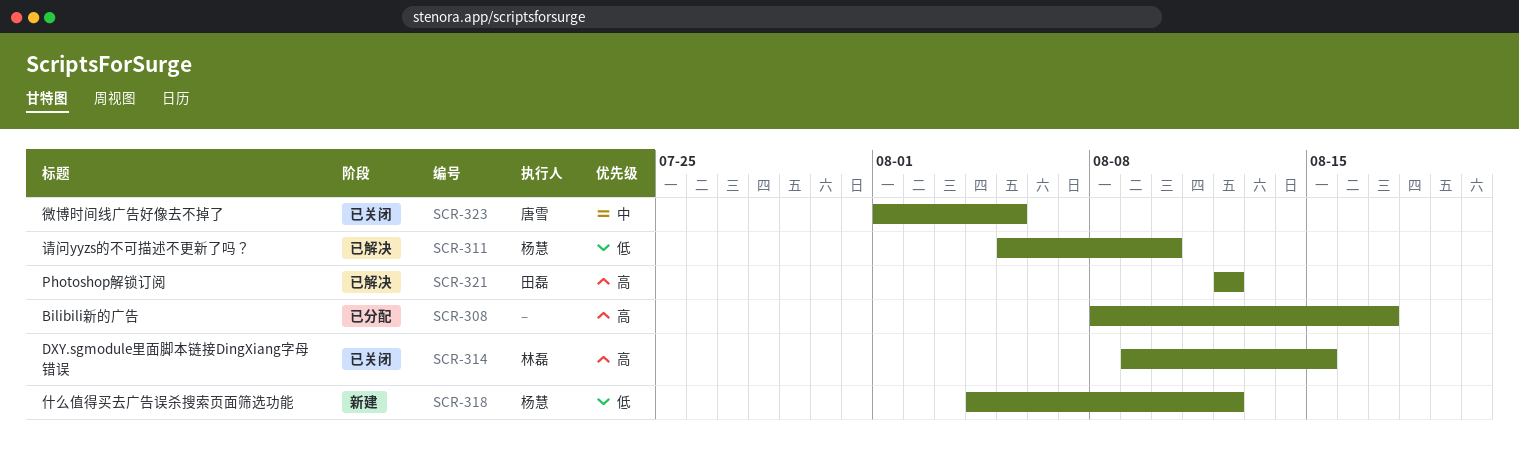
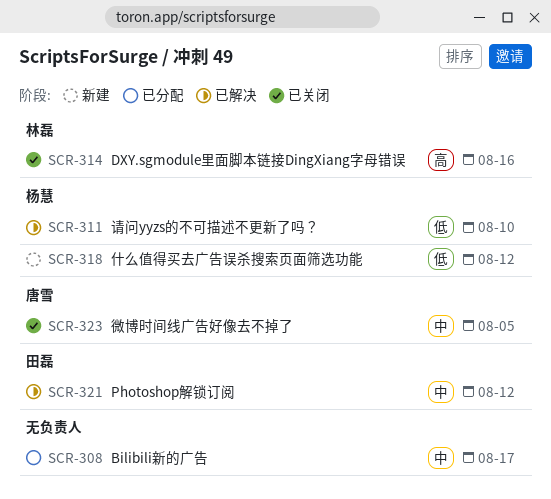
SCR-308, priority: 高 -> 中
SCR-314, due: Aug 15 -> Aug 16
SCR-321, priority: 高 -> 中

